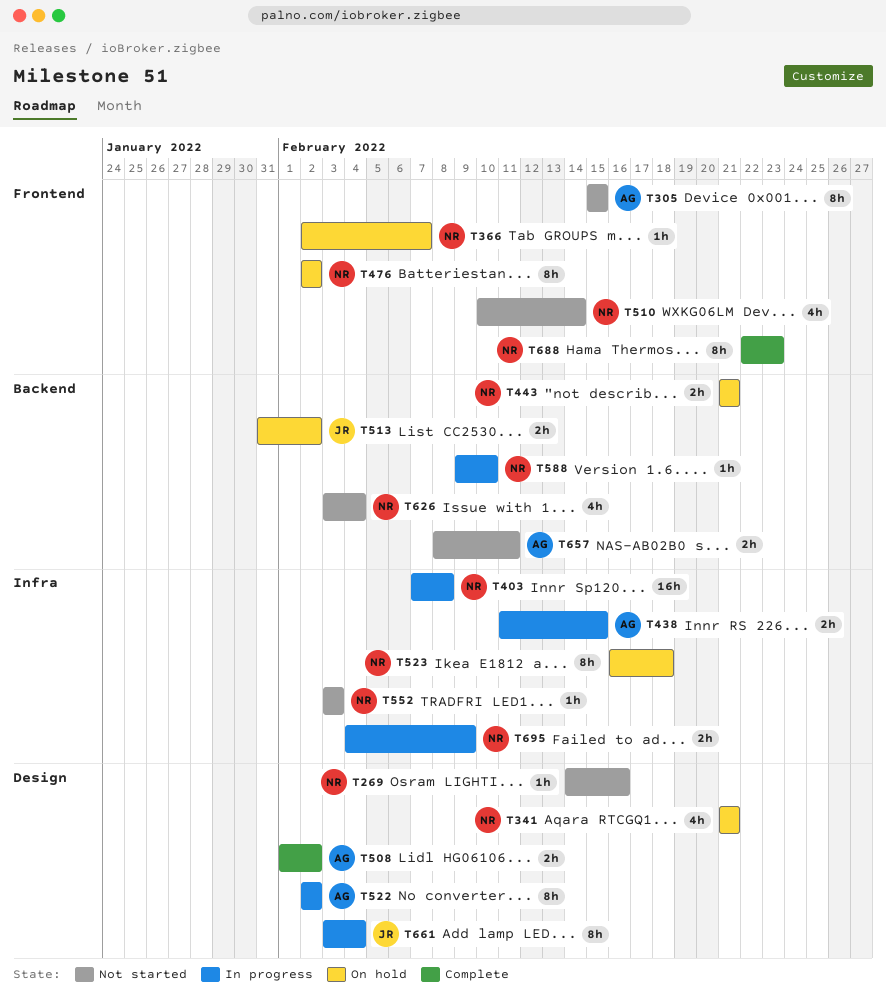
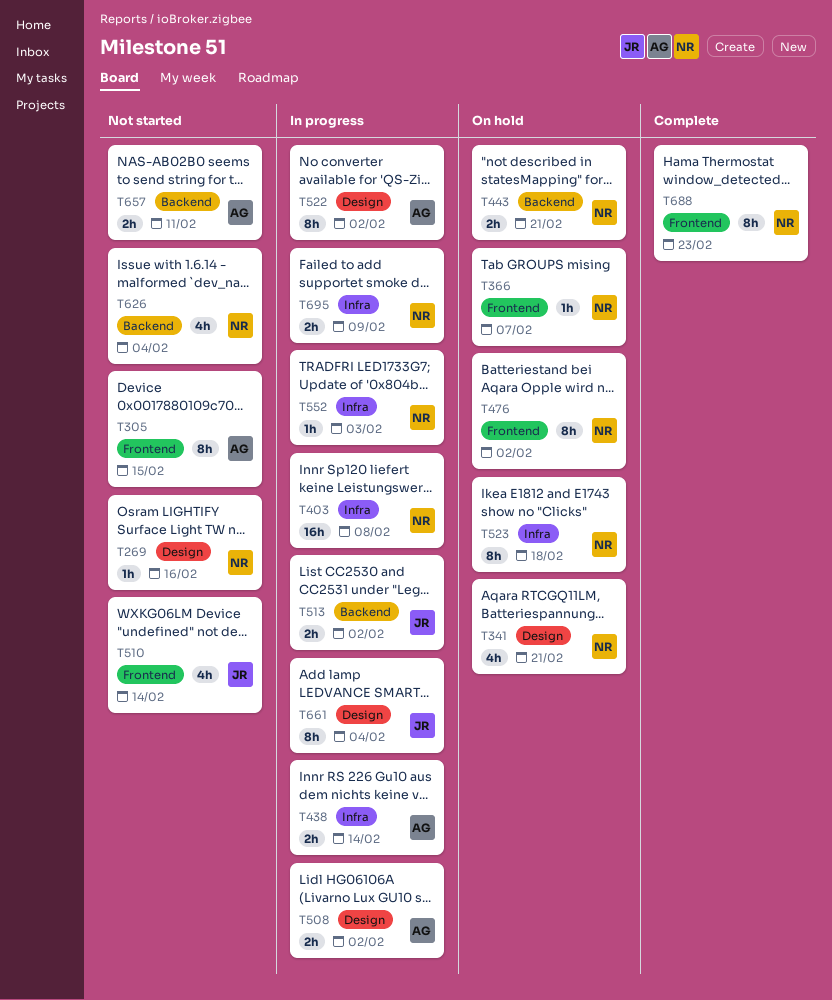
T438, due: Feb 15 -> Feb 14
T508, status: Complete -> In progress
T510, owner: NR -> JR
T513, status: On hold -> In progress
T552, status: Not started -> In progress
T588: present -> none

